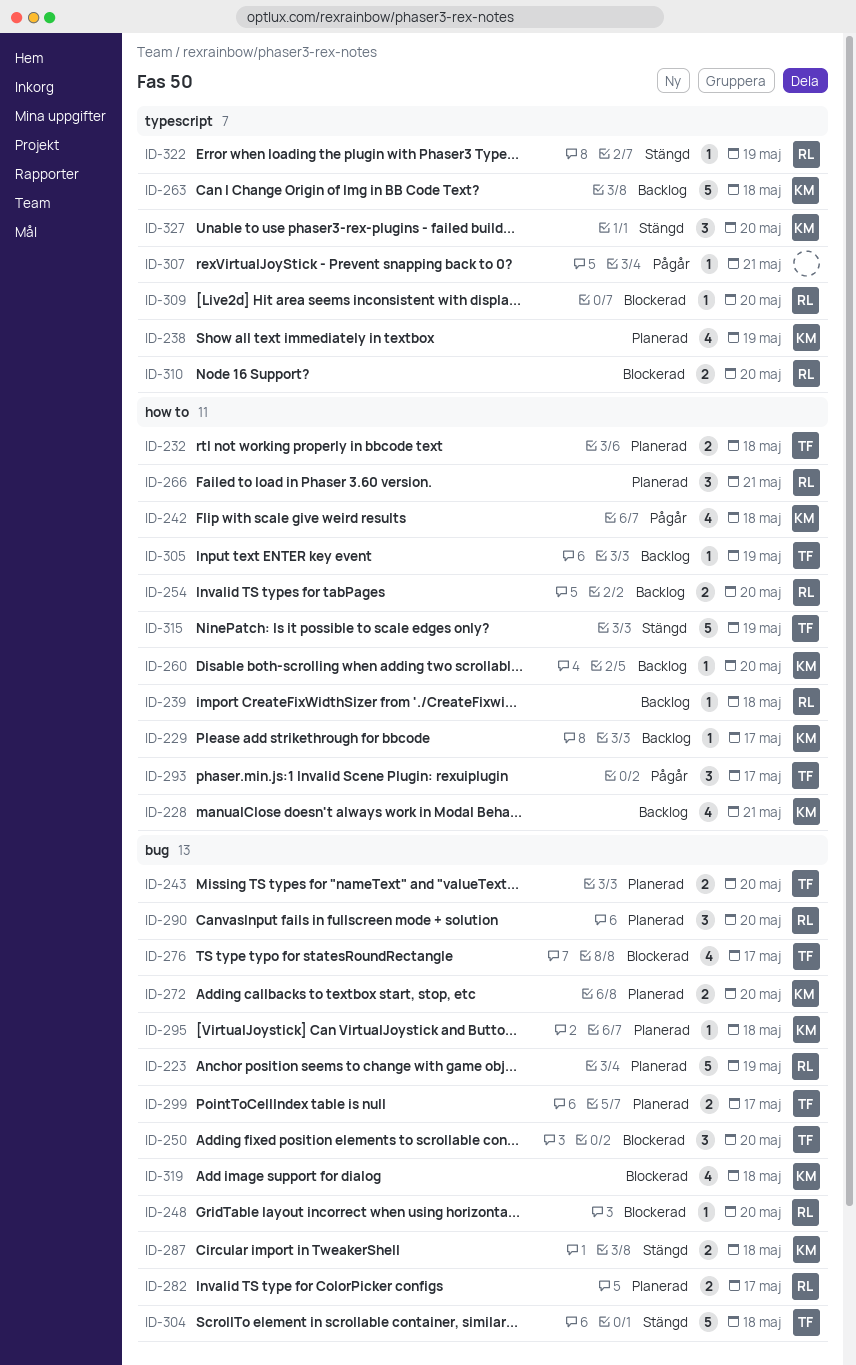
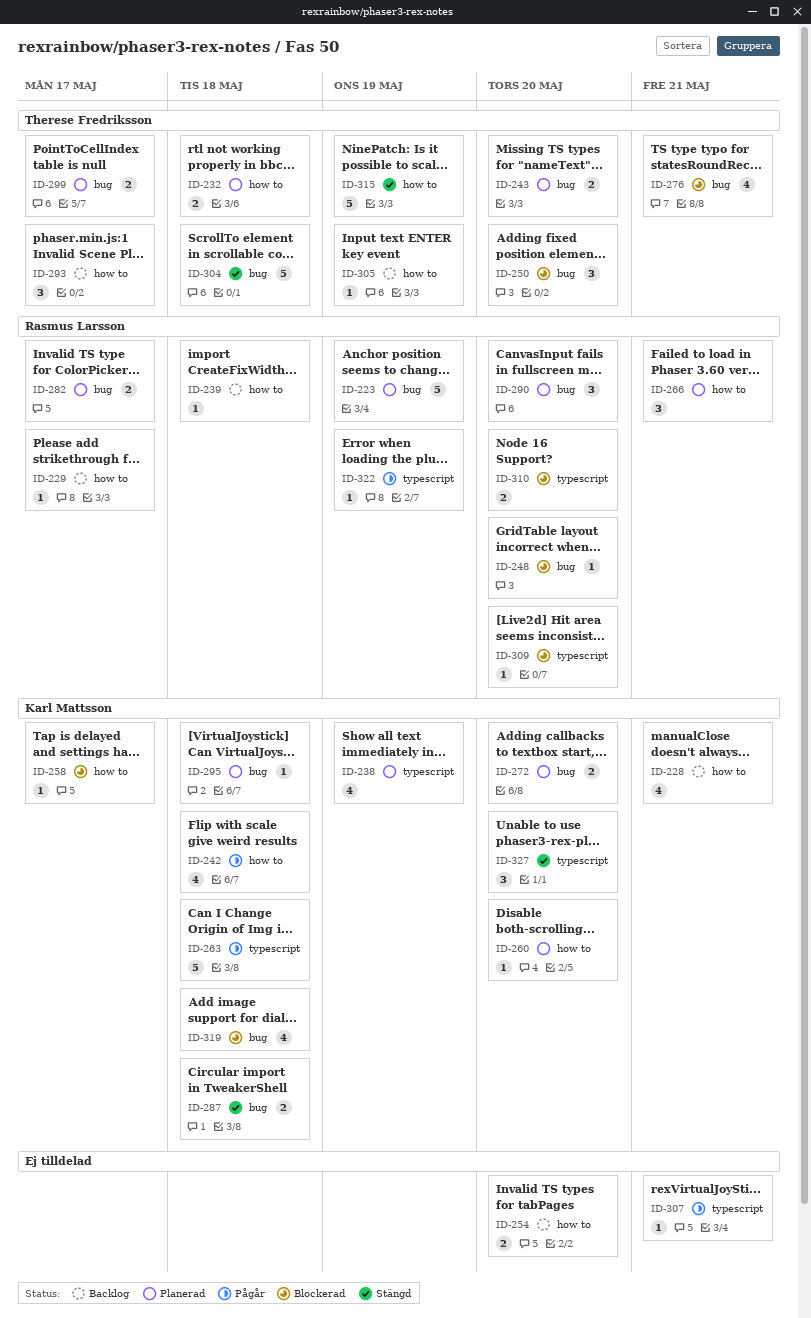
ID-229, owner: Karl Mattsson -> Rasmus Larsson
ID-254, owner: Rasmus Larsson -> none
ID-258: none -> present
ID-260, status: Backlog -> Planerad
ID-263, status: Backlog -> Pågår
ID-276, due: May 17 -> May 21
ID-293, status: Pågår -> Backlog
ID-322, status: Stängd -> Pågår

